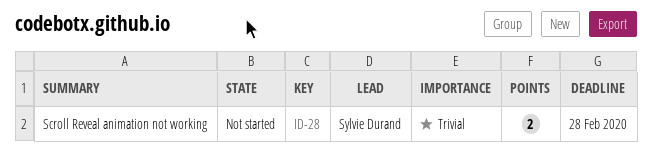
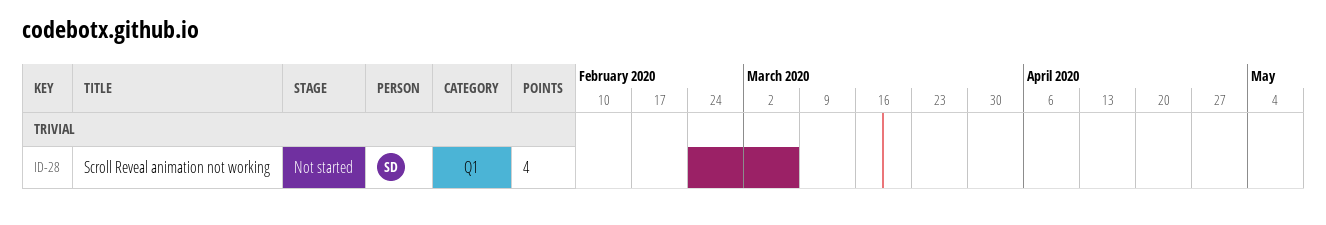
ID-28, estimate: 2 -> 4
ID-28, due: Feb 28 -> Mar 6

